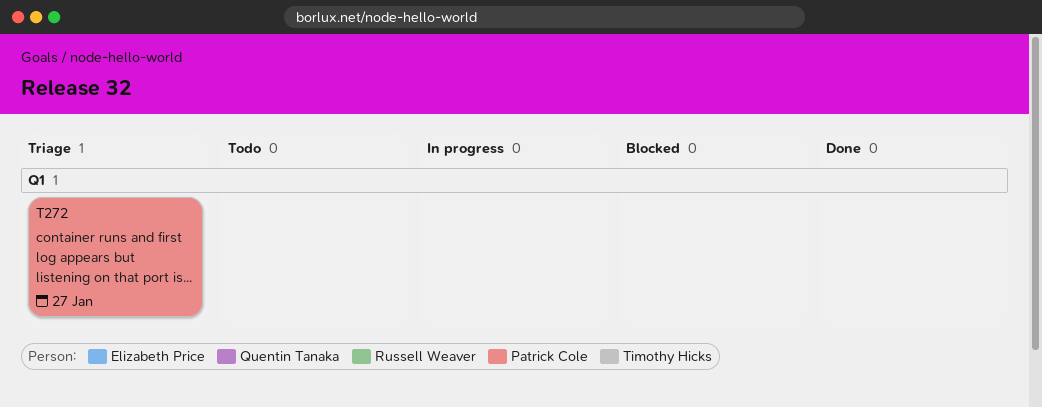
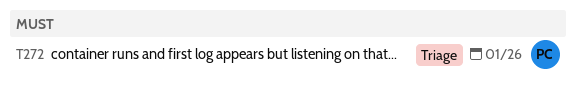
T272, due: Jan 27 -> Jan 26

